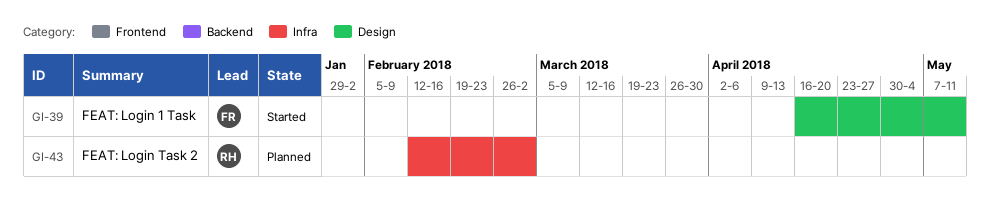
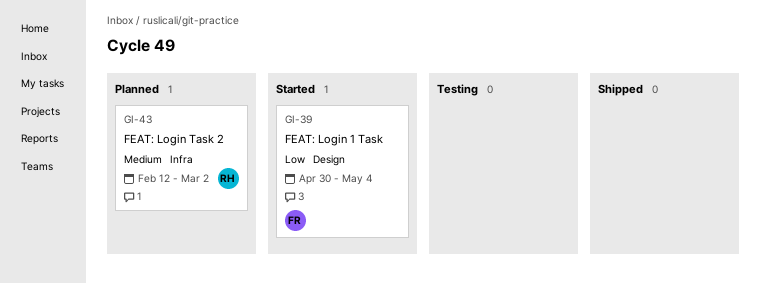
GI-39, start: Apr 16 -> Apr 30
GI-39, due: May 11 -> May 4

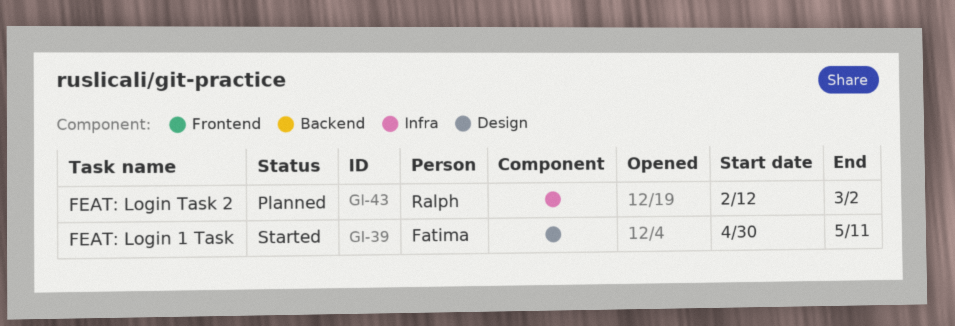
GI-39, due: May 4 -> May 11

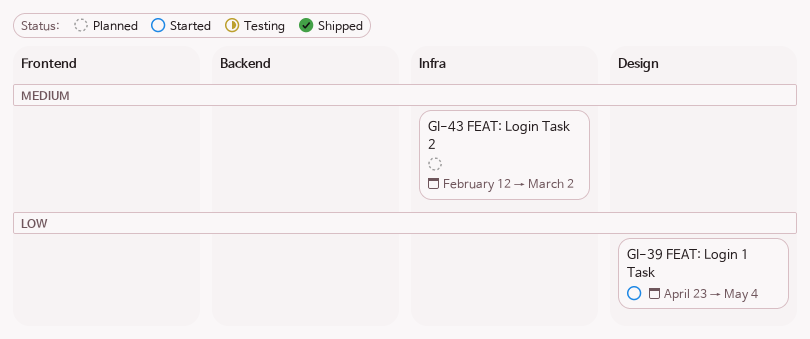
GI-39, start: Apr 30 -> Apr 23
GI-39, due: May 11 -> May 4

